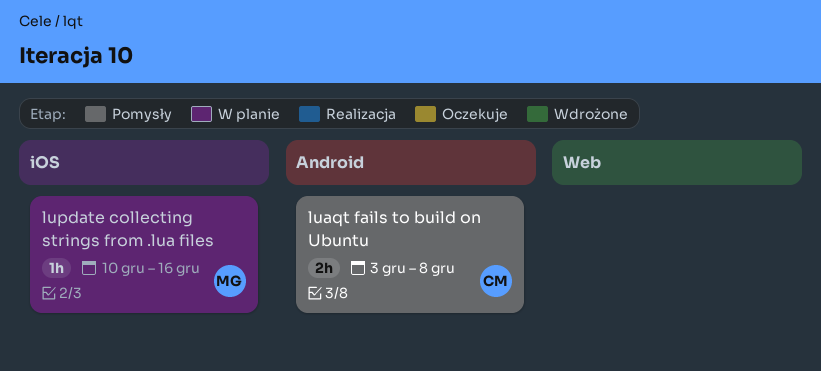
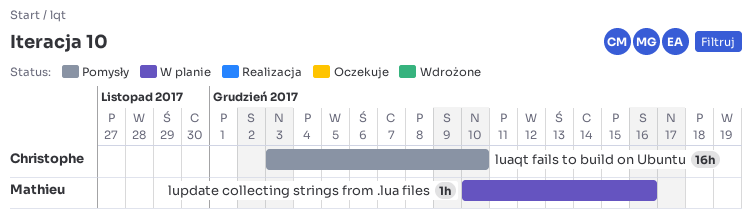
luaqt fails to build on Ubuntu, estimate: 2h -> 16h
luaqt fails to build on Ubuntu, due: Dec 8 -> Dec 10

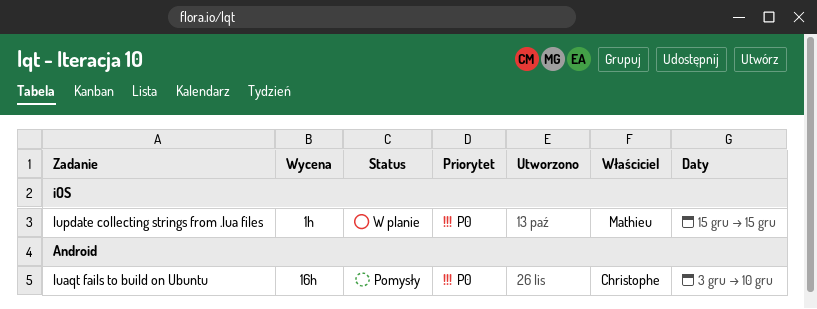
lupdate collecting strings from .lua files, start: Dec 10 -> Dec 15
lupdate collecting strings from .lua files, due: Dec 16 -> Dec 15

